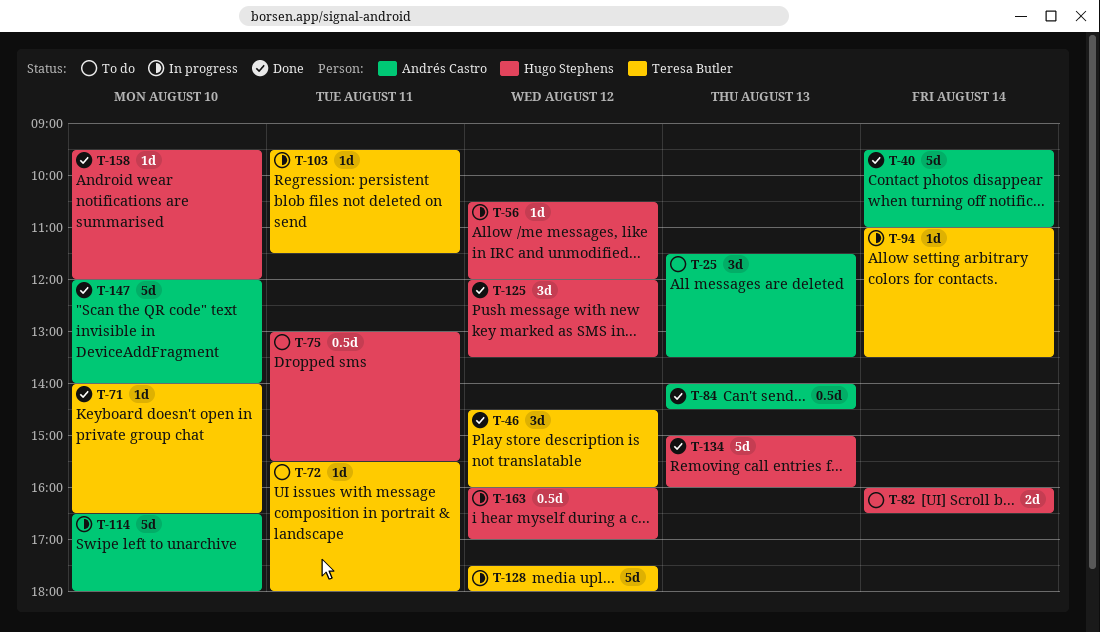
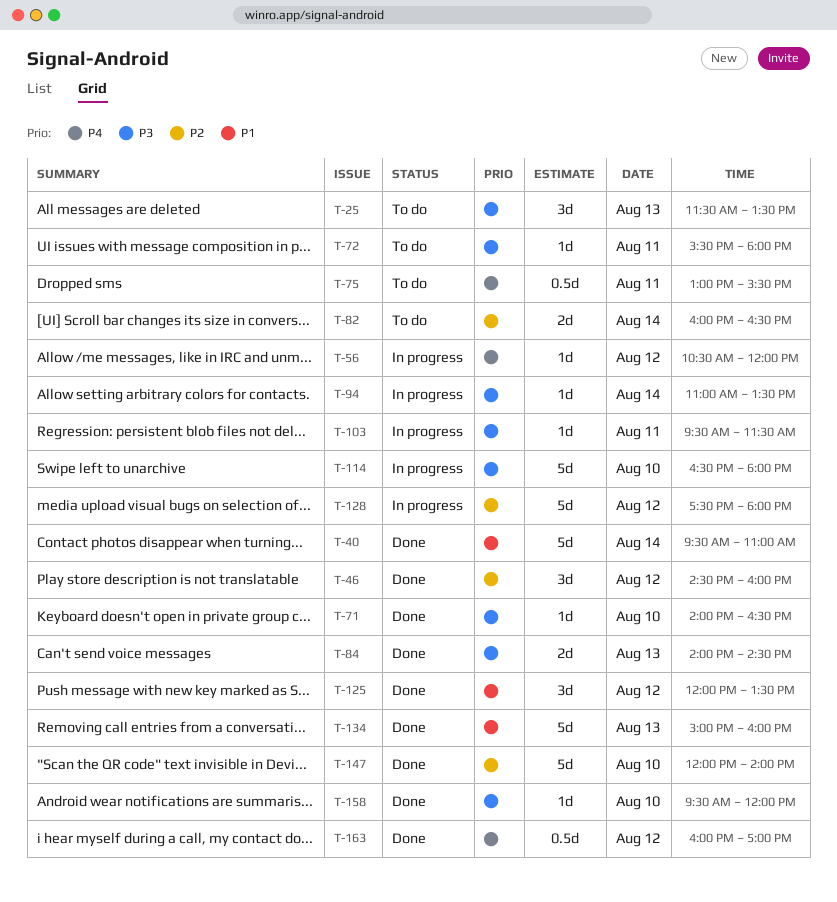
T-84, estimate: 0.5d -> 2d
T-163, status: In progress -> Done

